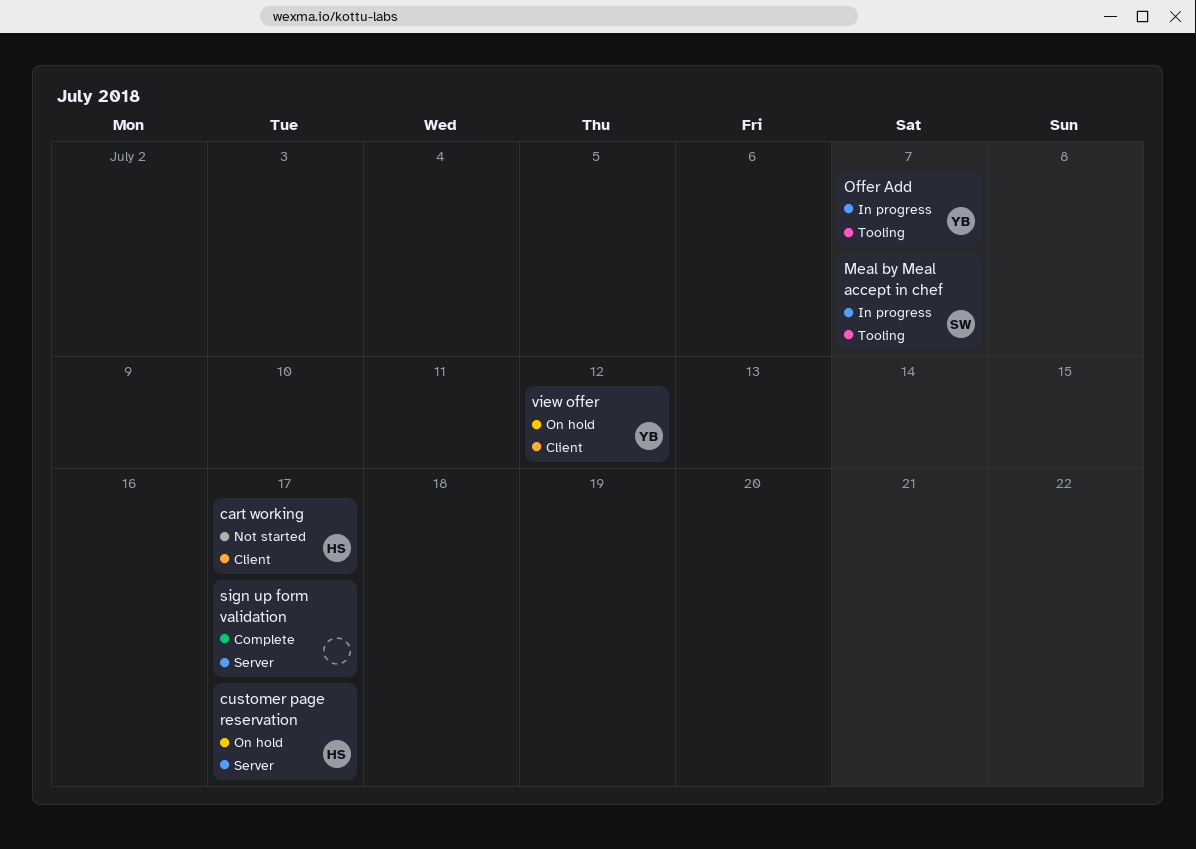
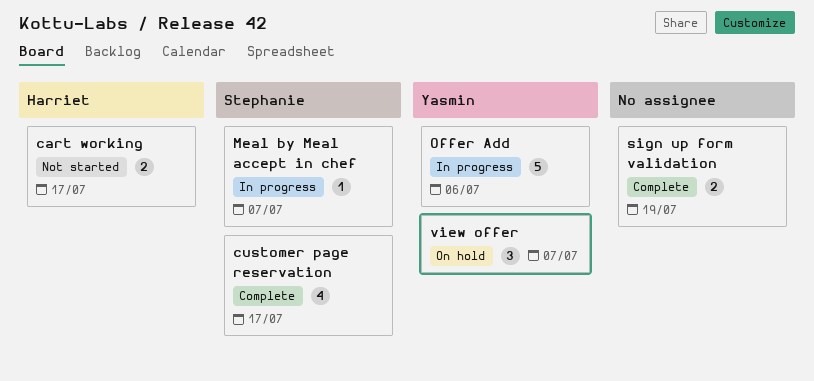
customer page reservation, status: On hold -> Complete
customer page reservation, owner: Harriet -> Stephanie
Offer Add, due: Jul 7 -> Jul 6
sign up form validation, due: Jul 17 -> Jul 19
view offer, due: Jul 12 -> Jul 7

